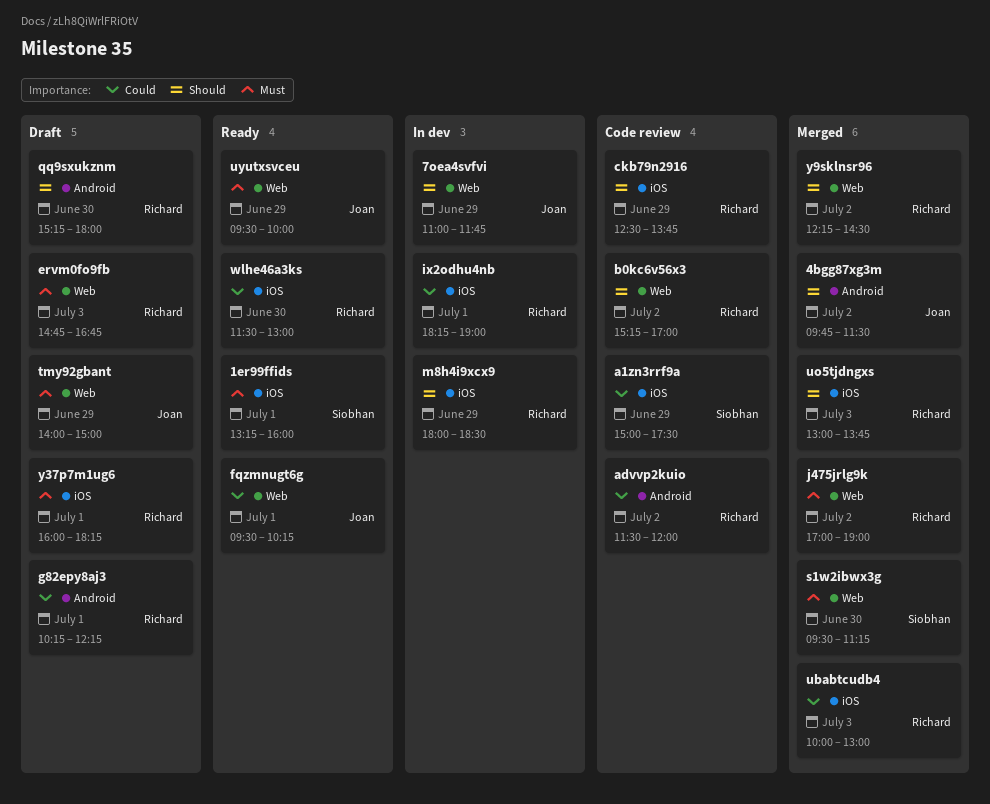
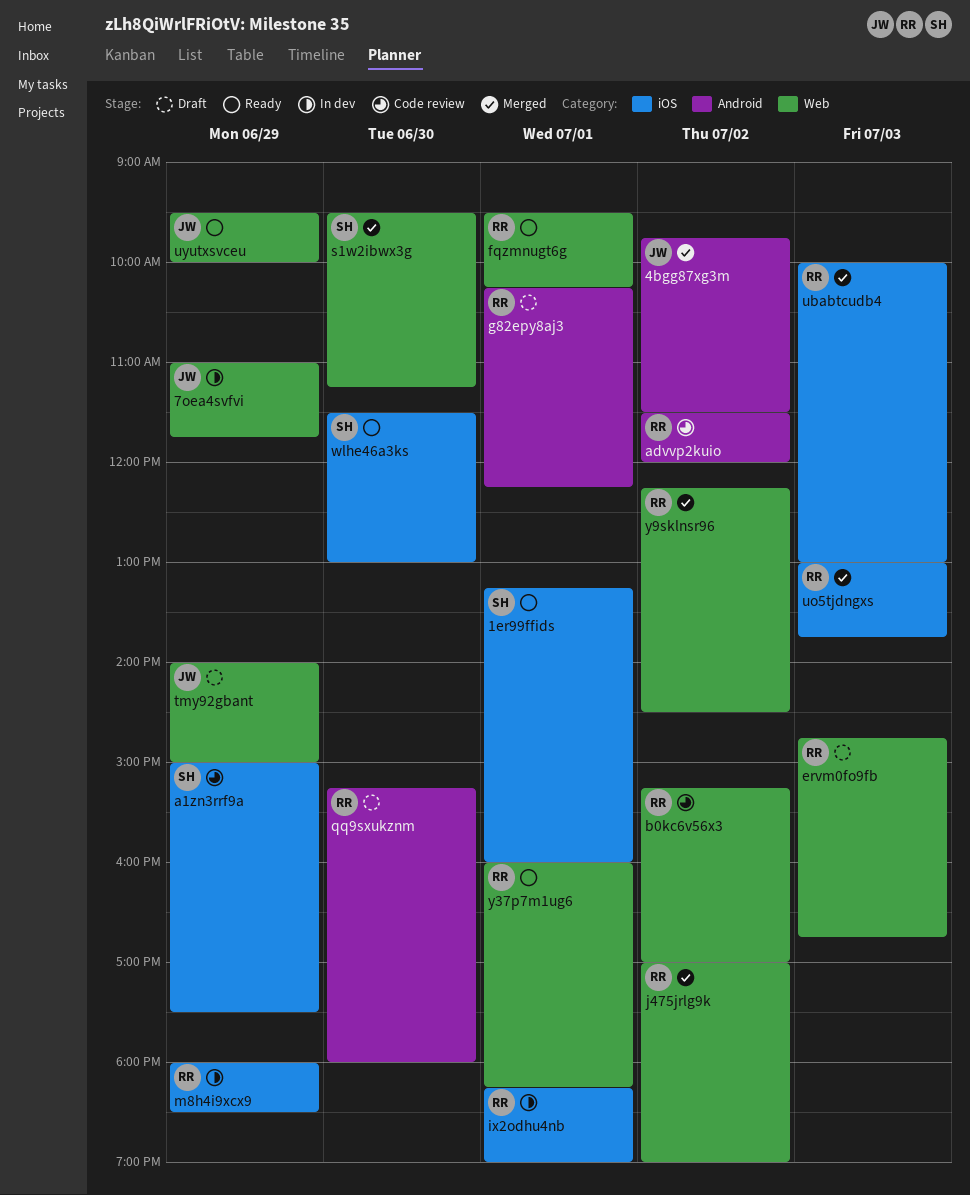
ckb79n2916: present -> none
fqzmnugt6g, owner: Joan -> Richard
wlhe46a3ks, owner: Richard -> Siobhan
y37p7m1ug6, status: Draft -> Ready
y37p7m1ug6, label: iOS -> Web

